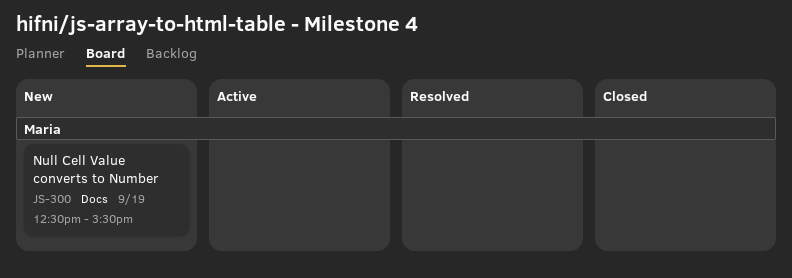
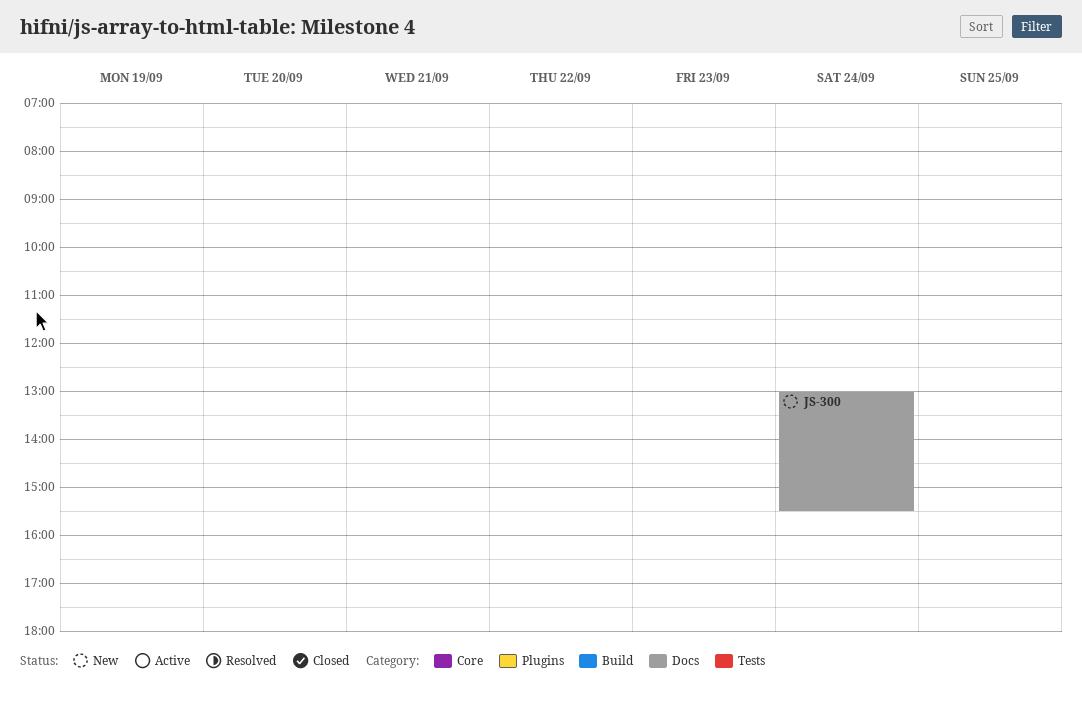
JS-300, day: Sep 19 -> Sep 24
JS-300, begins: 12:30 -> 13:00

